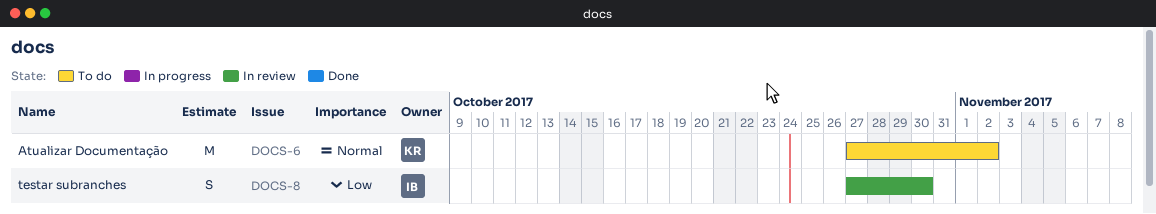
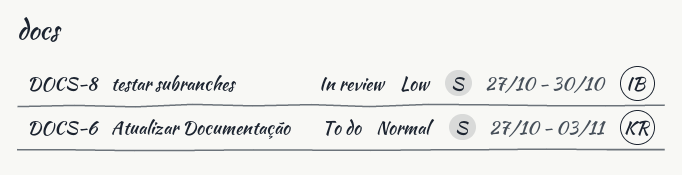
DOCS-6, estimate: M -> S
DOCS-6, due: Nov 2 -> Nov 3

